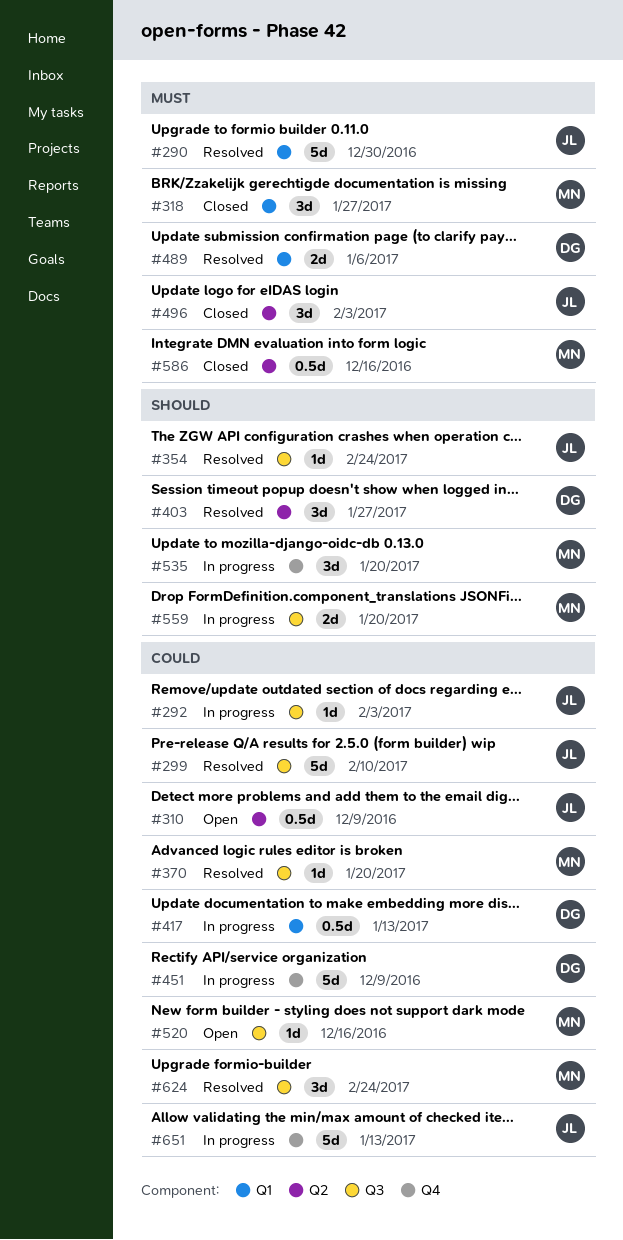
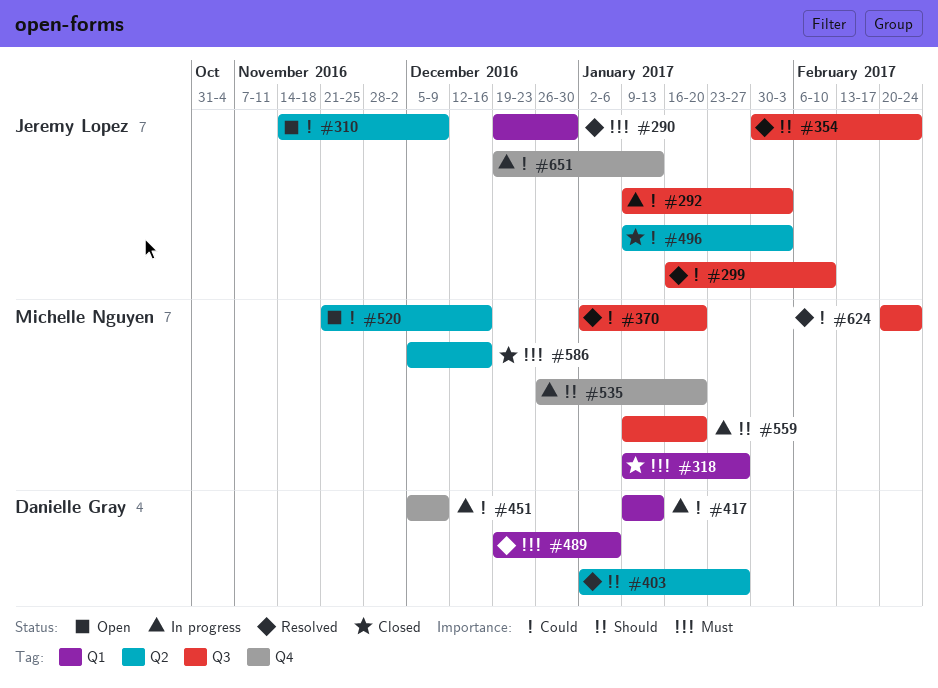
#496, priority: Must -> Could
#520, label: Q3 -> Q2

